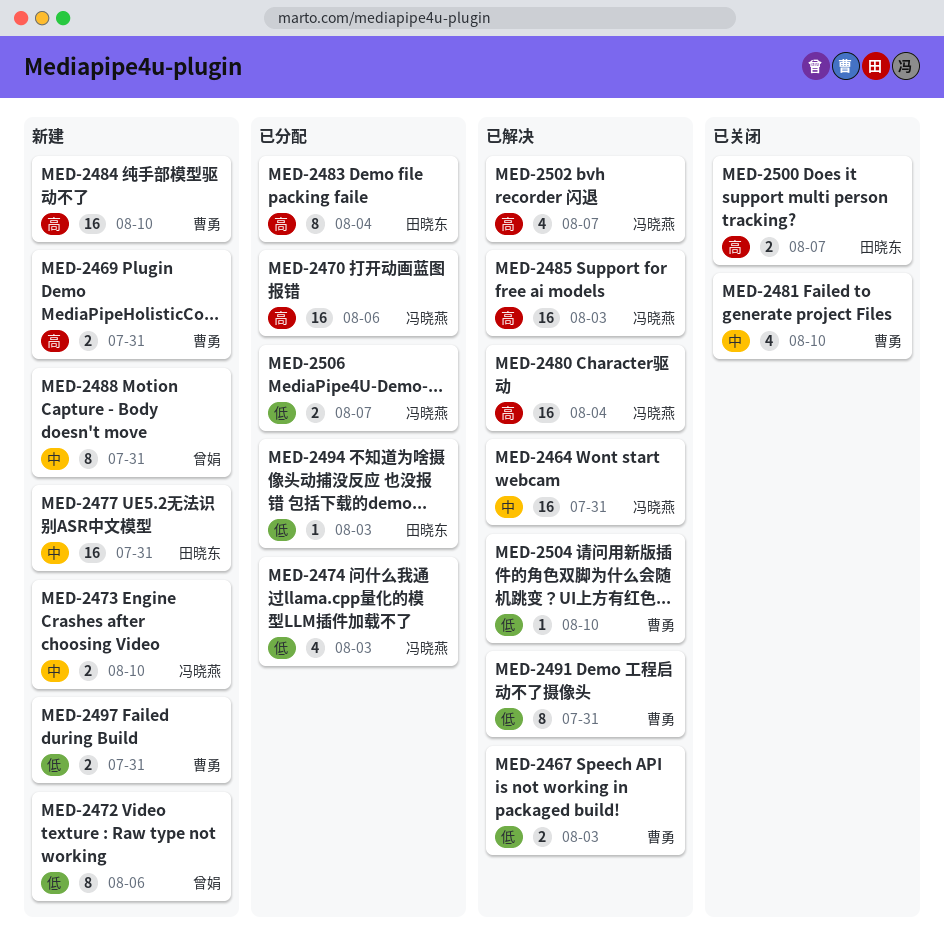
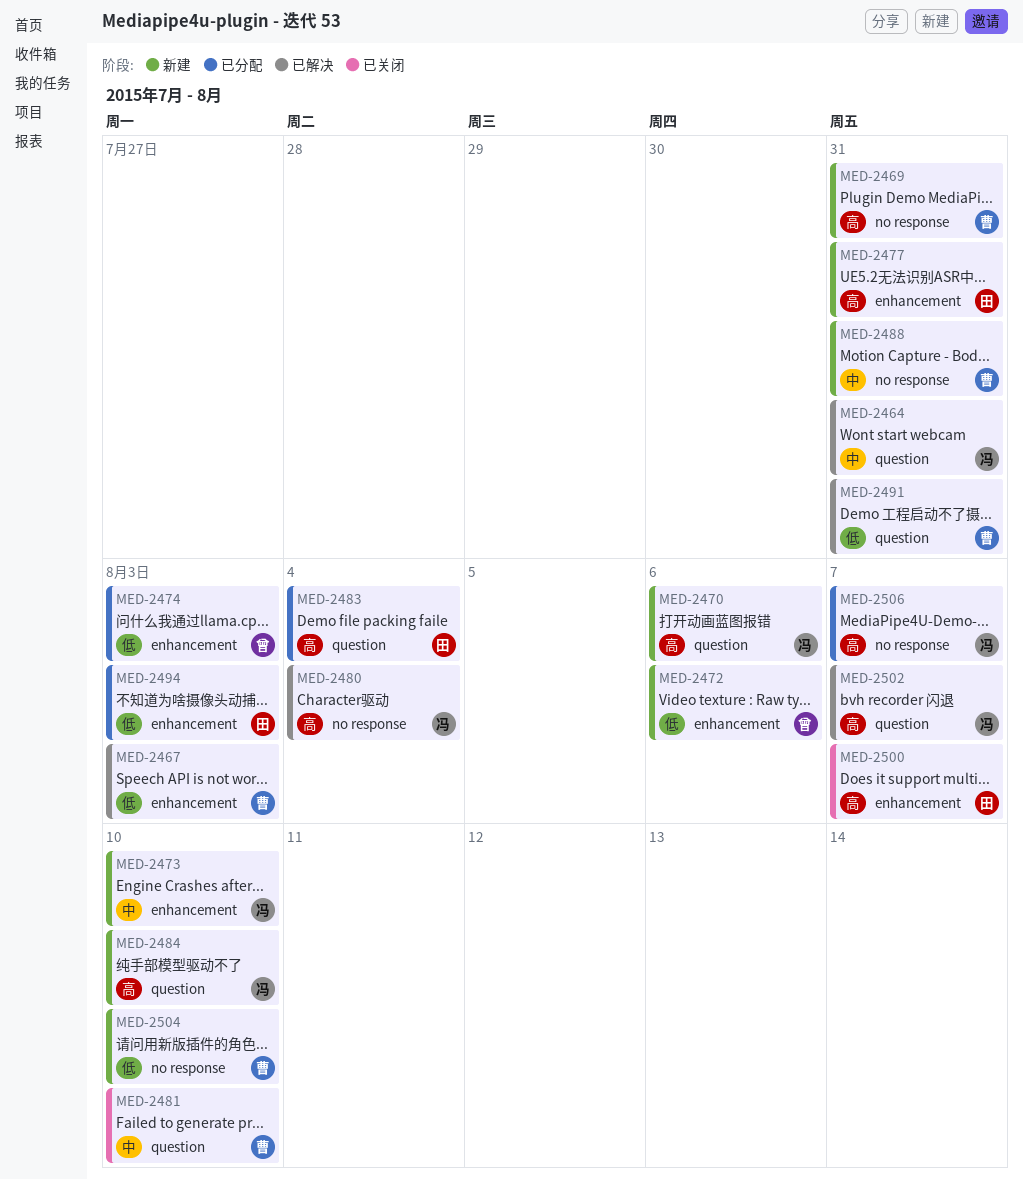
MED-2470, status: 已分配 -> 新建
MED-2474, owner: 冯晓燕 -> 曾娟
MED-2477, priority: 中 -> 高
MED-2484, owner: 曹勇 -> 冯晓燕
MED-2485: present -> none
MED-2488, owner: 曾娟 -> 曹勇
MED-2497: present -> none
MED-2504, status: 已解决 -> 新建
MED-2506, priority: 低 -> 高

